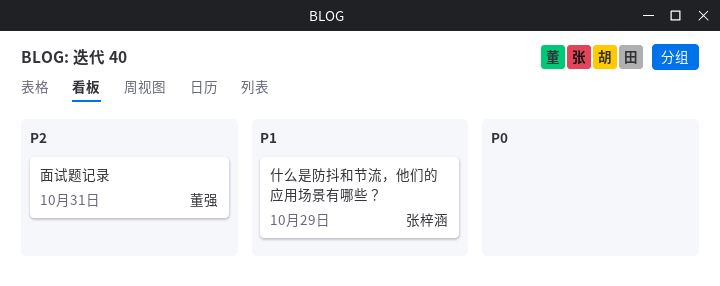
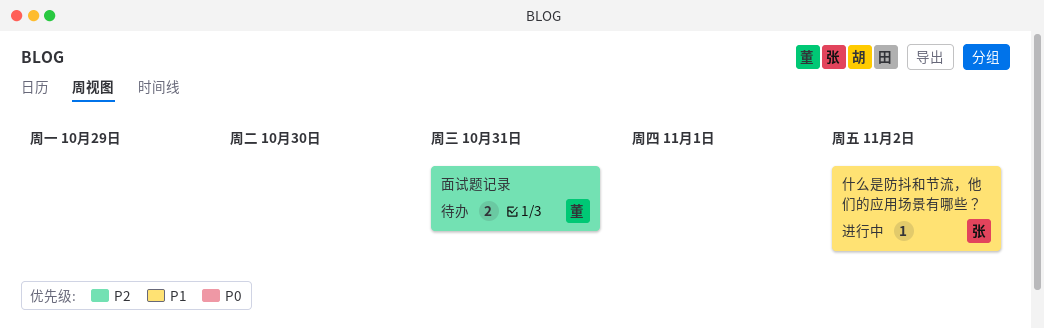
什么是防抖和节流，他们的应用场景有哪些？, due: Oct 29 -> Nov 2

